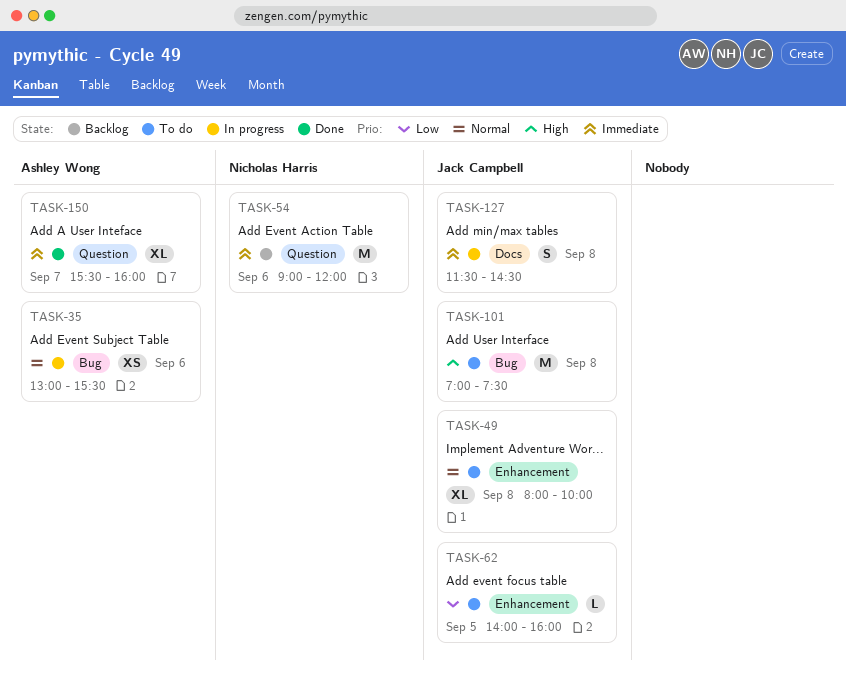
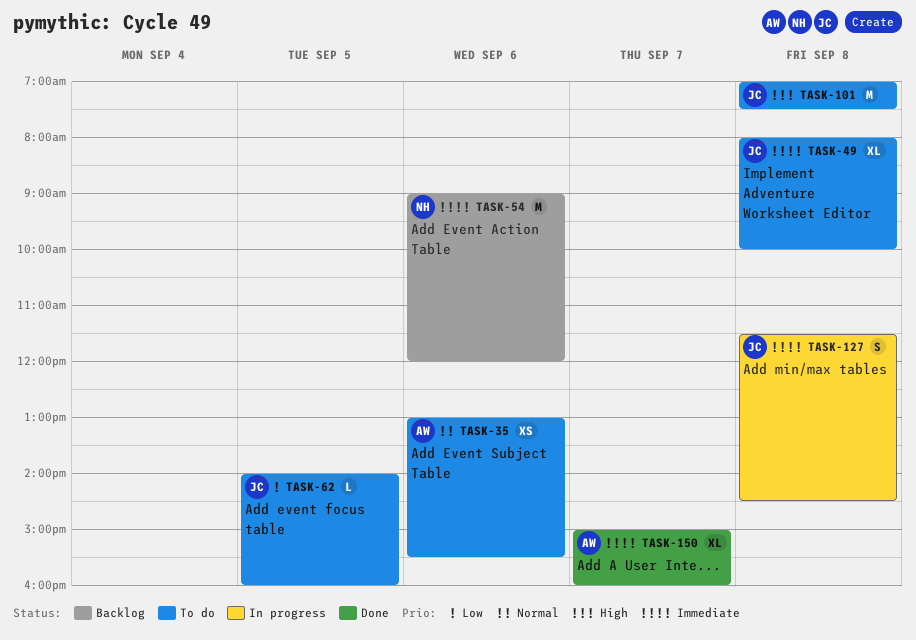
TASK-35, status: In progress -> To do
TASK-49, priority: Normal -> Immediate
TASK-150, begins: 15:30 -> 15:00

